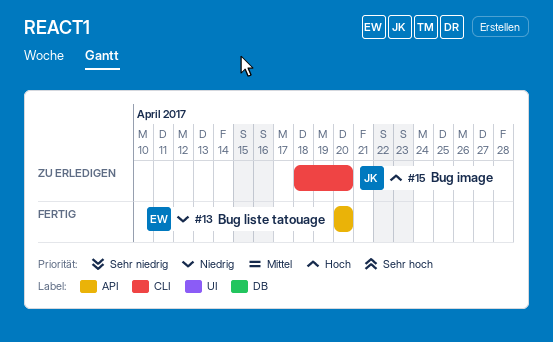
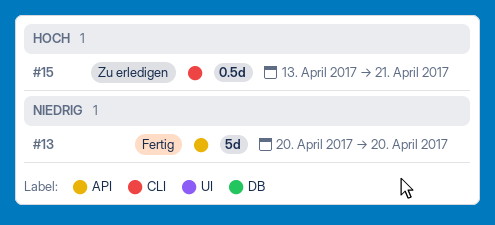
#15, start: Apr 18 -> Apr 13
#15, due: Apr 20 -> Apr 21

